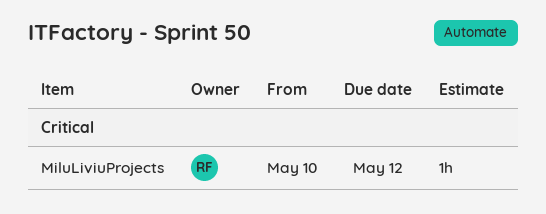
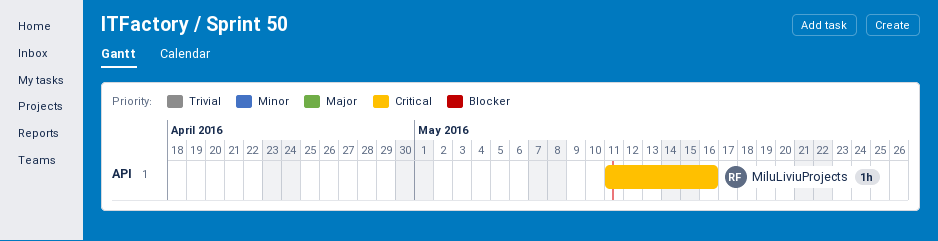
MiluLiviuProjects, start: May 10 -> May 11
MiluLiviuProjects, due: May 12 -> May 16

